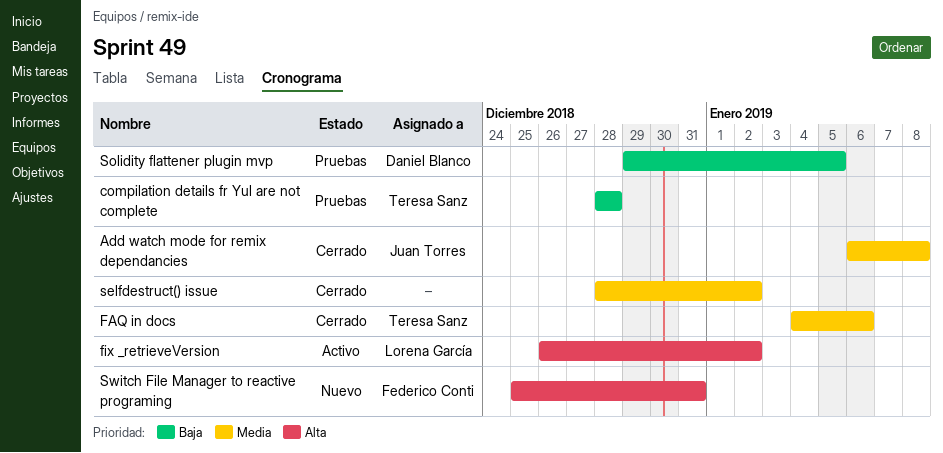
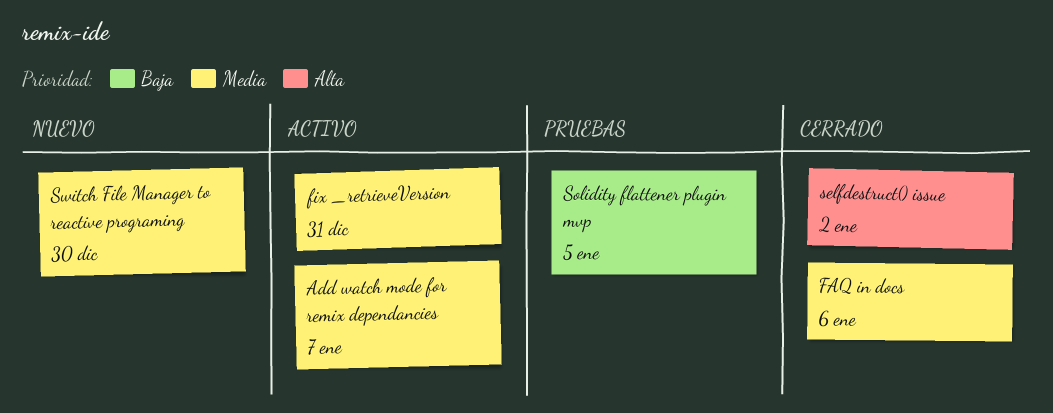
Add watch mode for remix dependancies, status: Cerrado -> Activo
Add watch mode for remix dependancies, due: Jan 8 -> Jan 7
compilation details fr Yul are not complete: present -> none
fix _retrieveVersion, priority: Alta -> Media
fix _retrieveVersion, due: Jan 2 -> Dec 31
selfdestruct() issue, priority: Media -> Alta
Switch File Manager to reactive programing, priority: Alta -> Media
Switch File Manager to reactive programing, due: Dec 31 -> Dec 30

